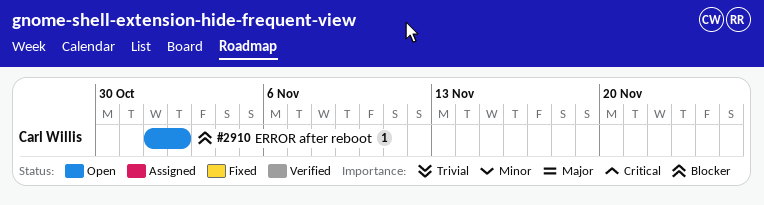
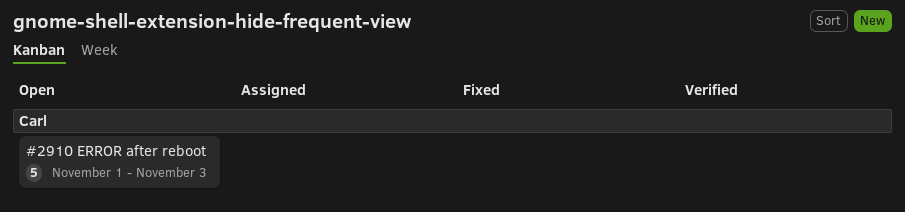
#2910, estimate: 1 -> 5
#2910, due: Nov 2 -> Nov 3

